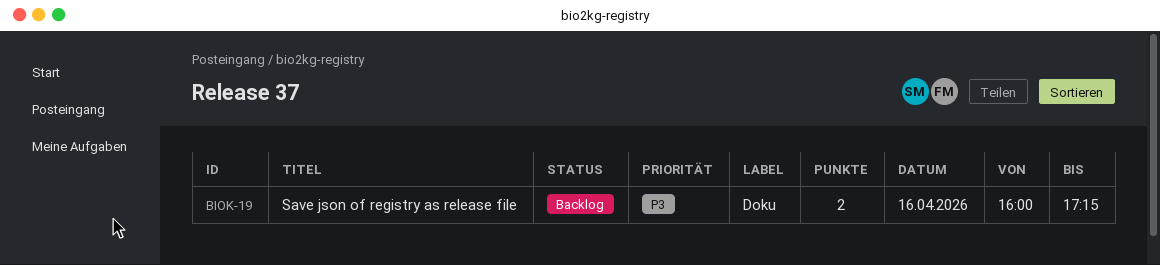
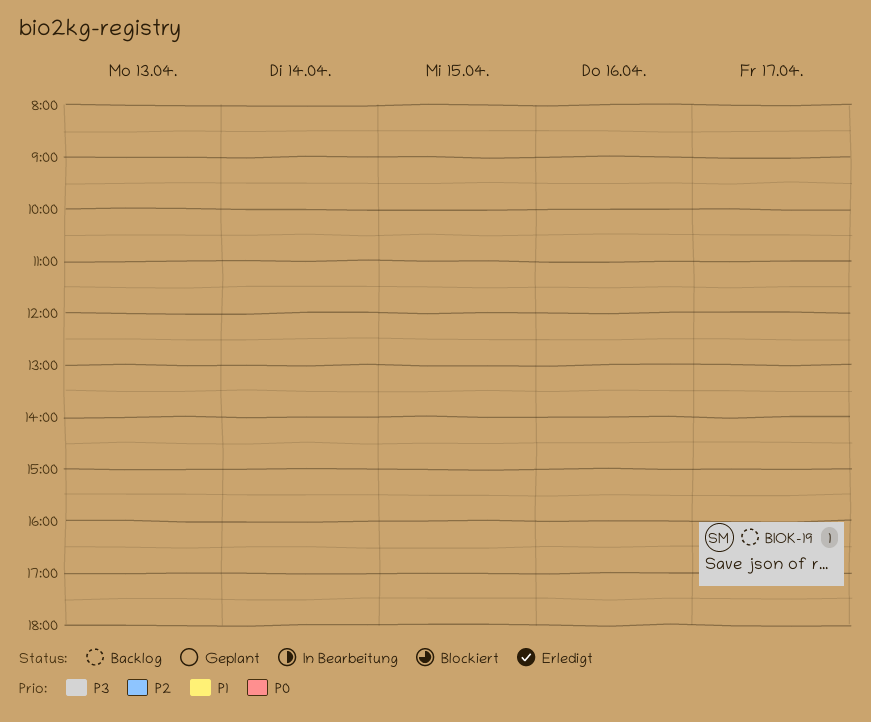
BIOK-19, estimate: 2 -> 1
BIOK-19, day: Apr 16 -> Apr 17

